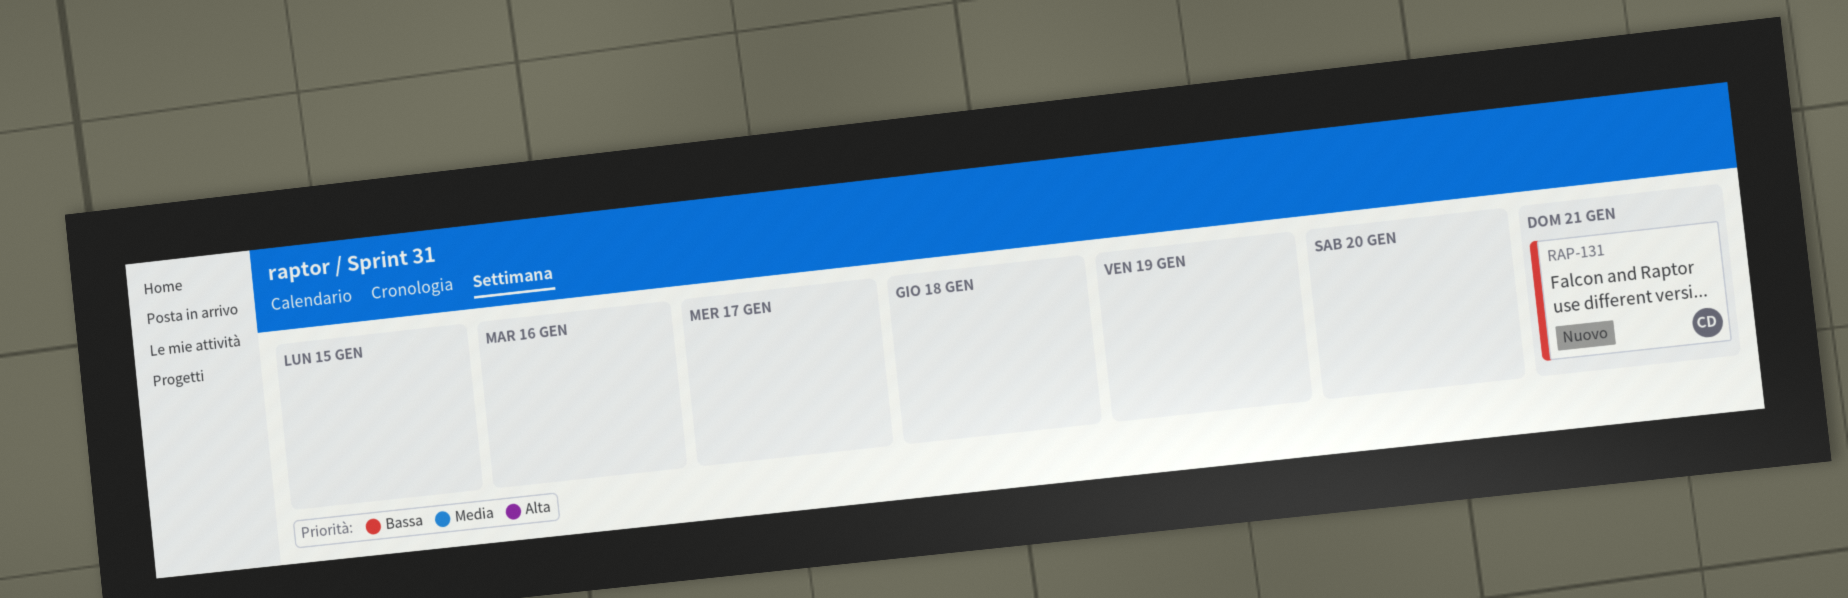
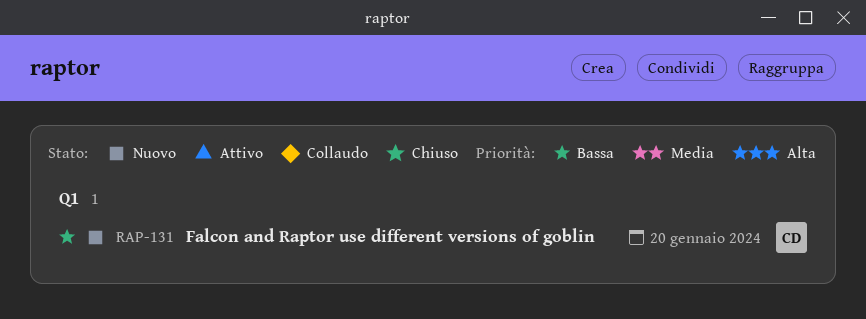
RAP-131, due: Jan 21 -> Jan 20

